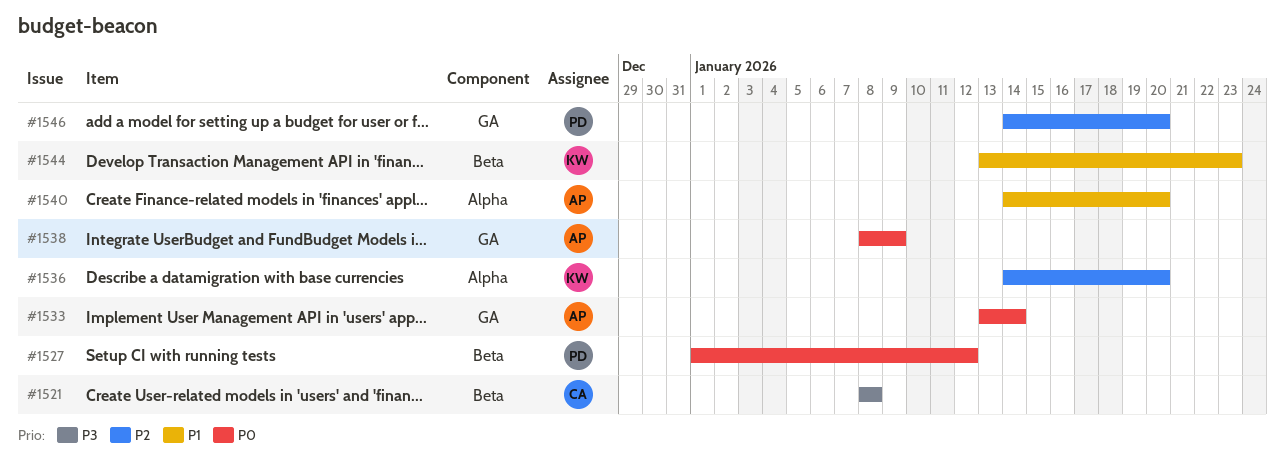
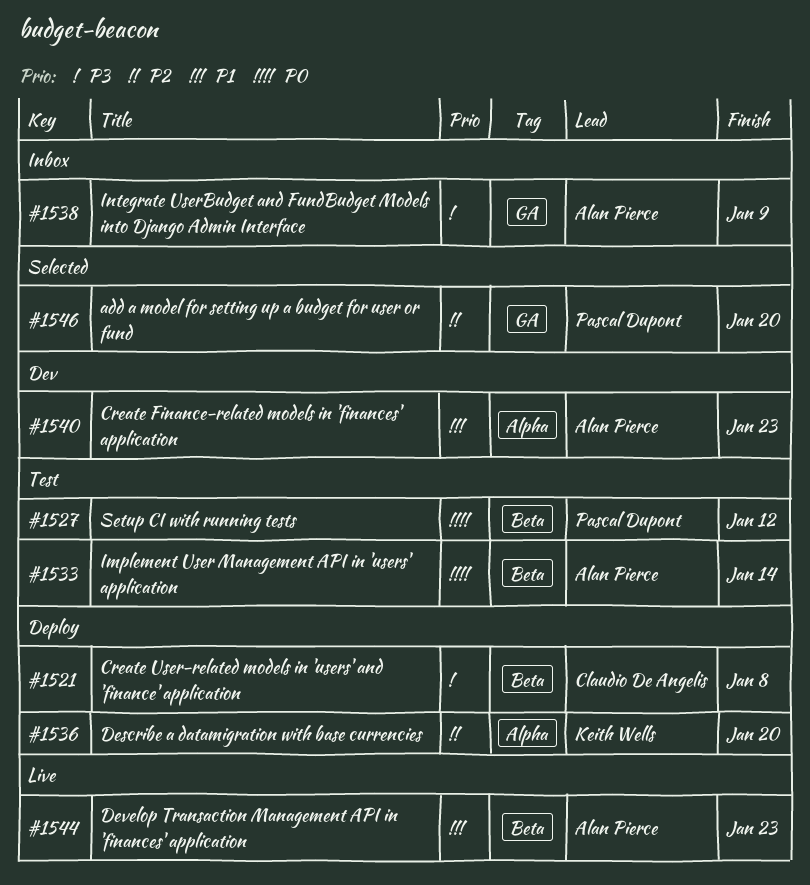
#1533, label: GA -> Beta
#1538, priority: P0 -> P3
#1540, due: Jan 20 -> Jan 23
#1544, owner: Keith Wells -> Alan Pierce

